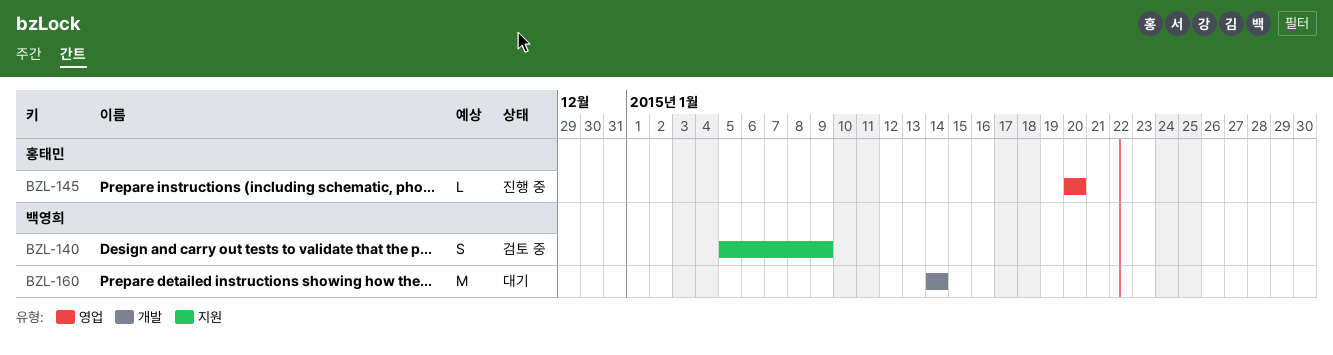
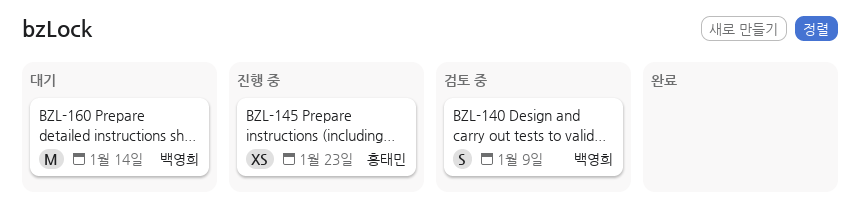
BZL-145, estimate: L -> XS
BZL-145, due: Jan 20 -> Jan 23

